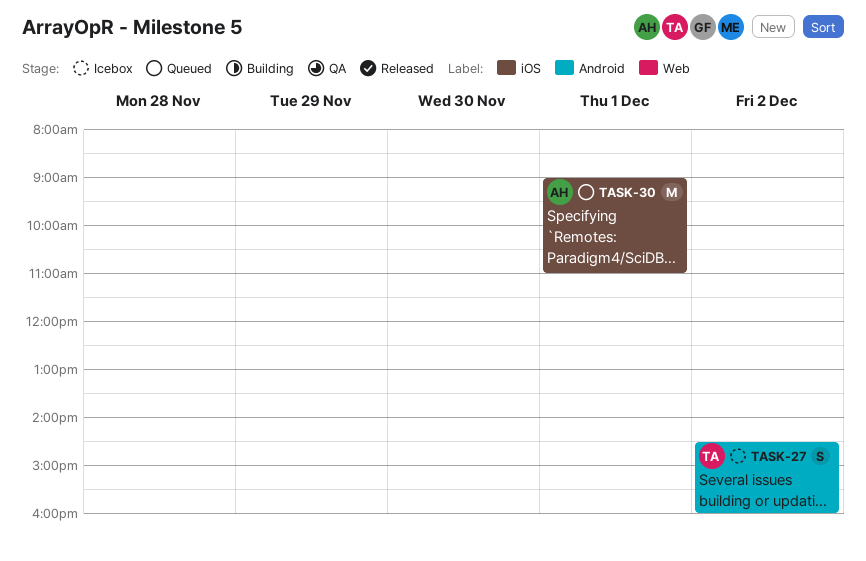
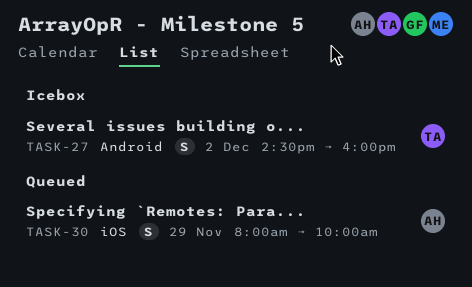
TASK-30, estimate: M -> S
TASK-30, day: Dec 1 -> Nov 29
TASK-30, begins: 09:00 -> 08:00
TASK-30, ends: 11:00 -> 10:00

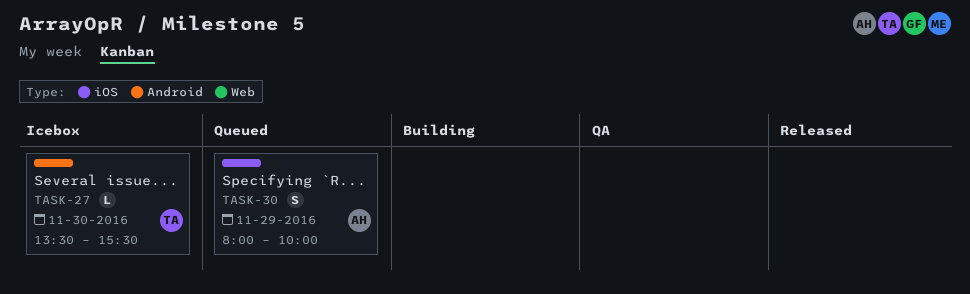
TASK-27, estimate: S -> L
TASK-27, day: Dec 2 -> Nov 30
TASK-27, begins: 14:30 -> 13:30
TASK-27, ends: 16:00 -> 15:30

